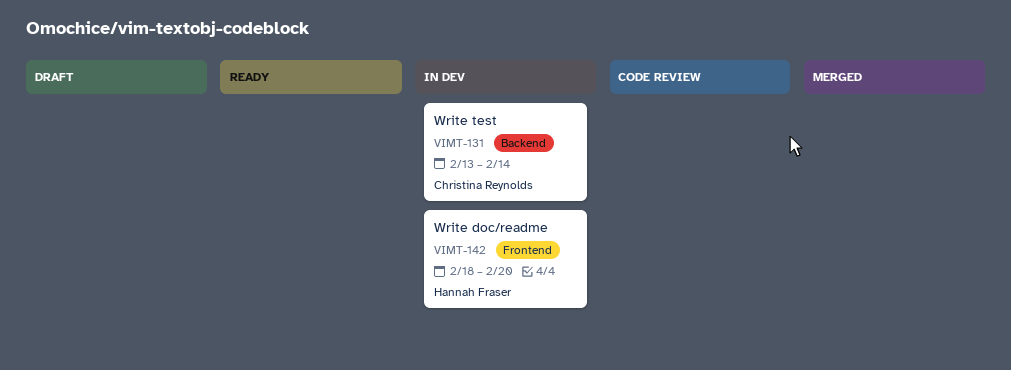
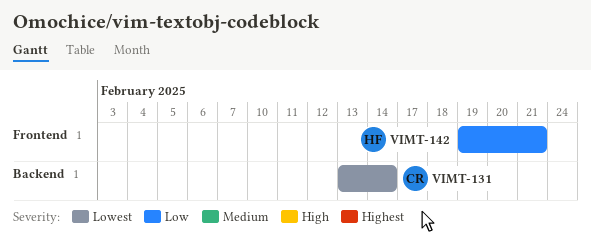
VIMT-142, start: Feb 18 -> Feb 19
VIMT-142, due: Feb 20 -> Feb 21

